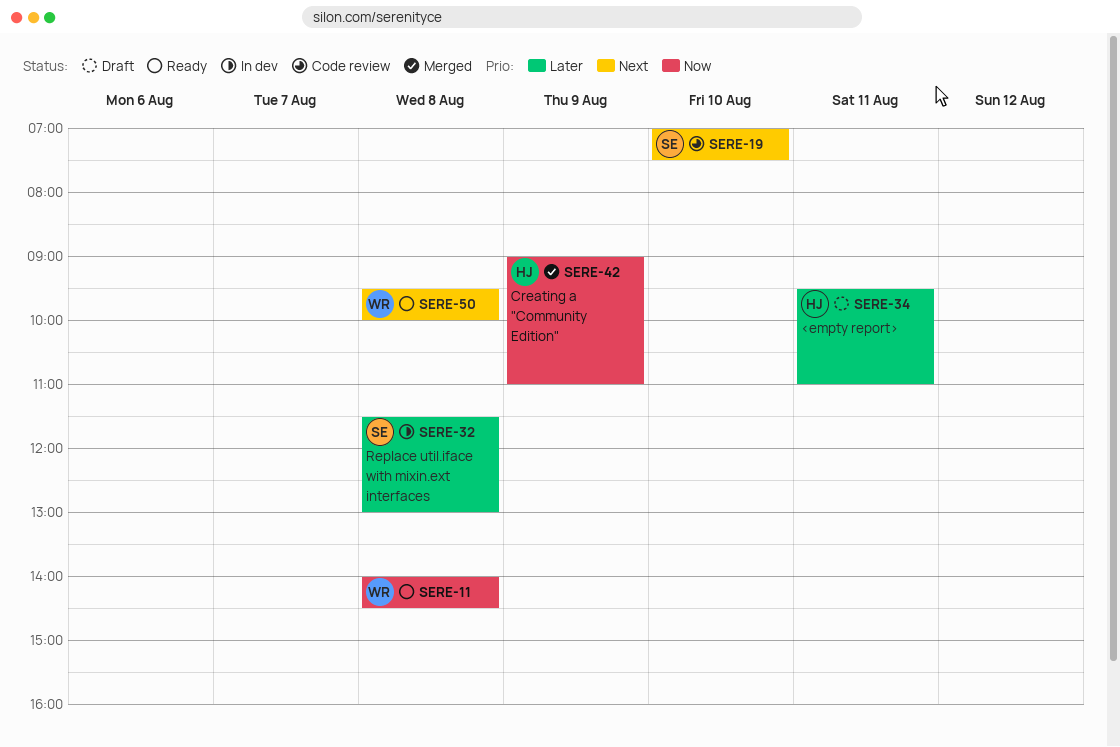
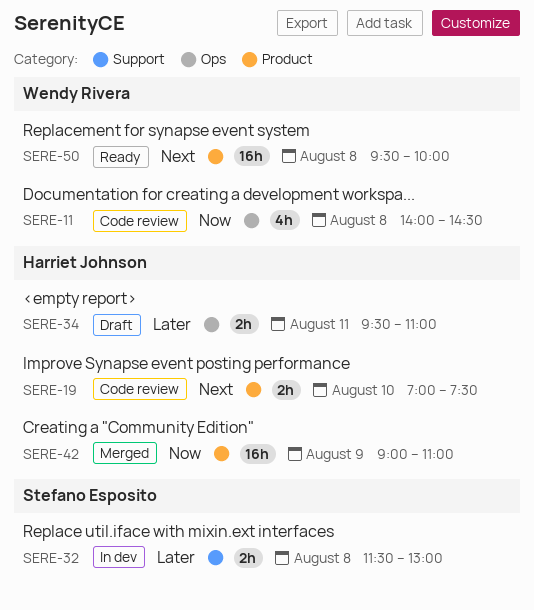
SERE-11, status: Ready -> Code review
SERE-19, owner: Stefano Esposito -> Harriet Johnson

